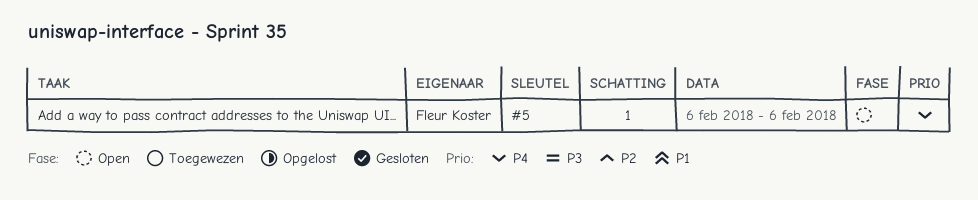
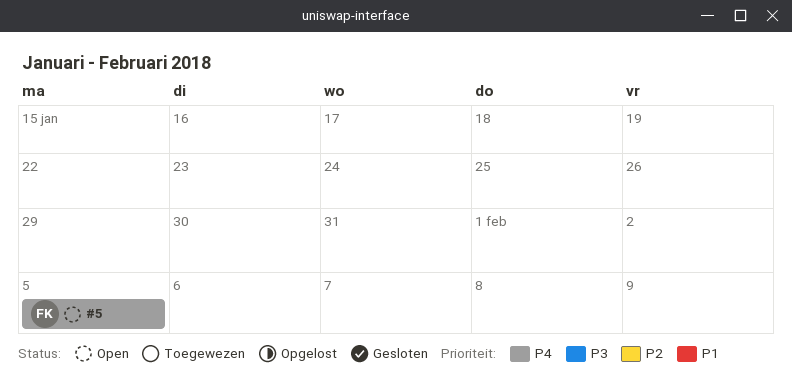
#5, start: Feb 6 -> Feb 5
#5, due: Feb 6 -> Feb 5

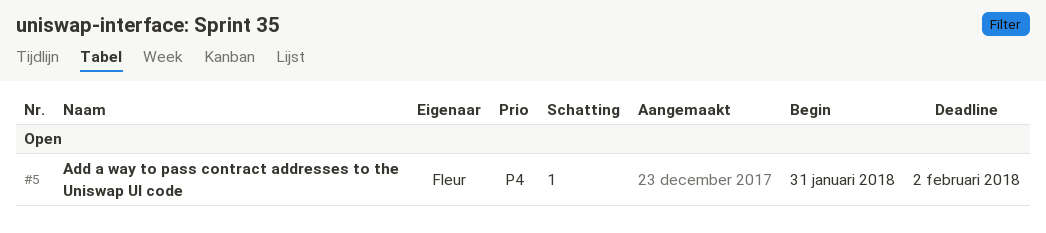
#5, start: Feb 5 -> Jan 31
#5, due: Feb 5 -> Feb 2

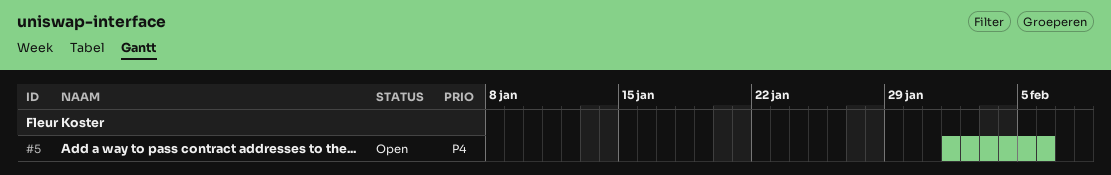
#5, start: Jan 31 -> Feb 1
#5, due: Feb 2 -> Feb 6

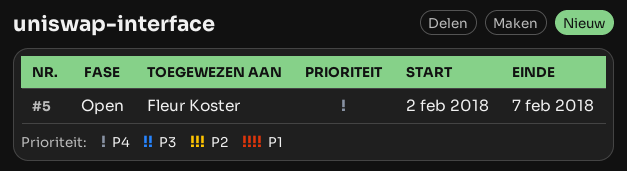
#5, start: Feb 1 -> Feb 2
#5, due: Feb 6 -> Feb 7

